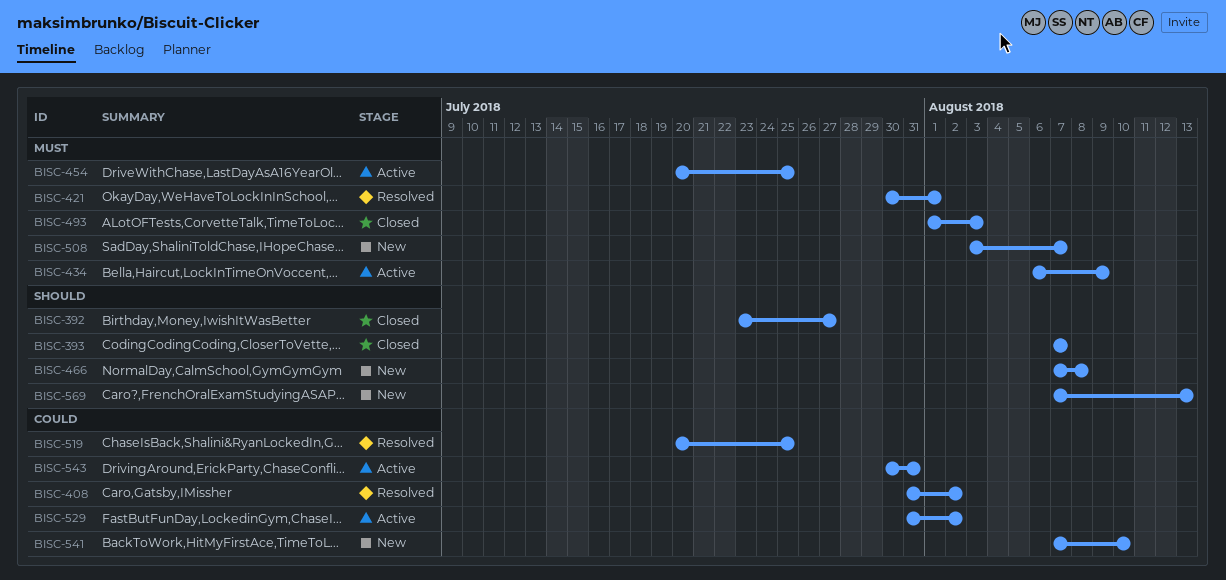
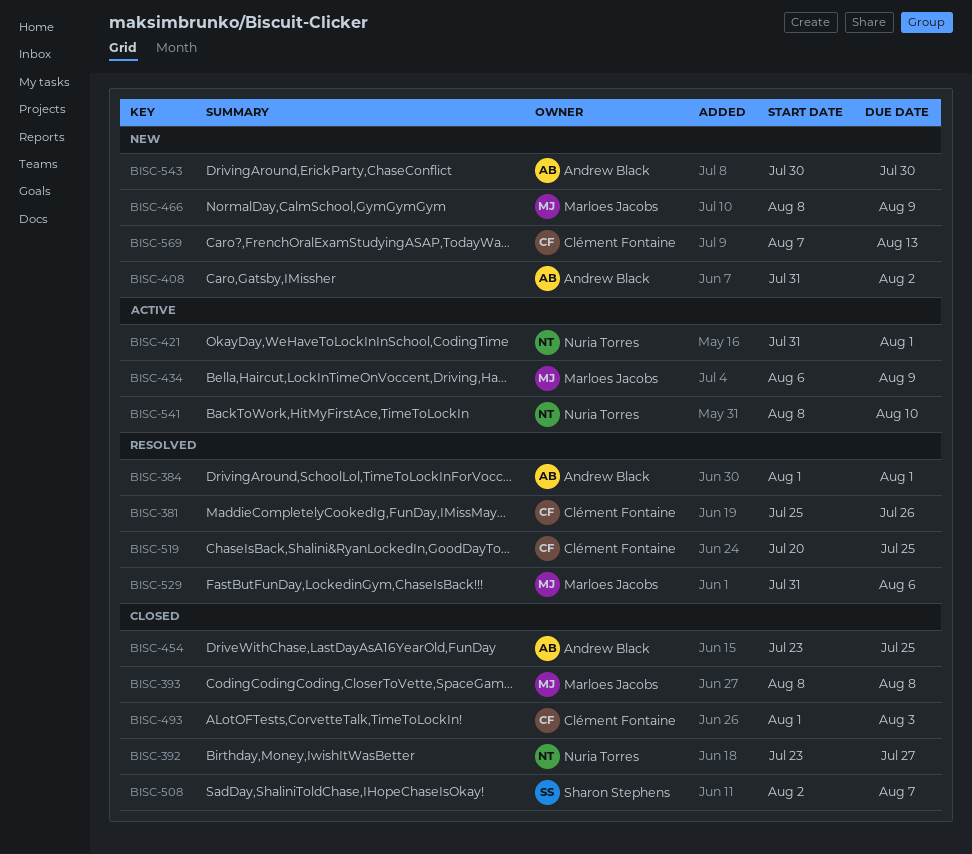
BISC-381: none -> present
BISC-384: none -> present
BISC-393, start: Aug 7 -> Aug 8
BISC-393, due: Aug 7 -> Aug 8
BISC-408, status: Resolved -> New
BISC-421, status: Resolved -> Active
BISC-421, start: Jul 30 -> Jul 31
BISC-454, status: Active -> Closed
BISC-454, start: Jul 20 -> Jul 23
BISC-466, start: Aug 7 -> Aug 8
BISC-466, due: Aug 8 -> Aug 9
BISC-508, status: New -> Closed
BISC-508, start: Aug 3 -> Aug 2
BISC-529, status: Active -> Resolved
BISC-529, due: Aug 2 -> Aug 6
BISC-541, status: New -> Active
BISC-541, start: Aug 7 -> Aug 8
BISC-543, status: Active -> New
BISC-543, due: Jul 31 -> Jul 30

